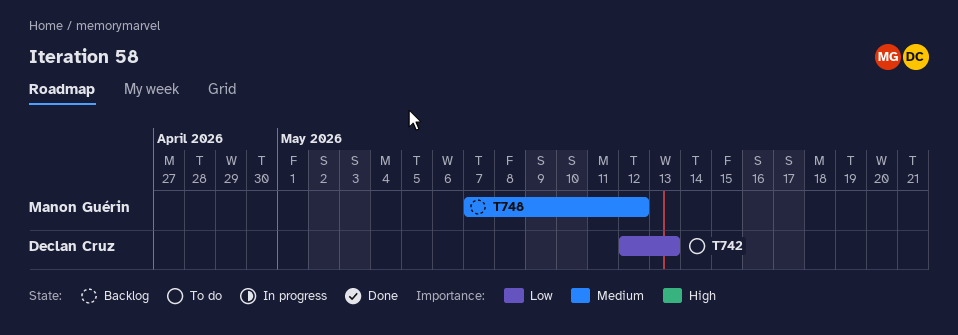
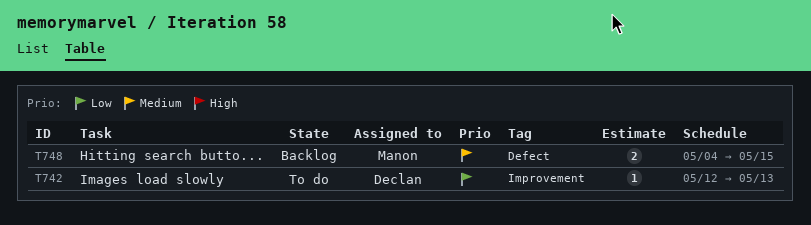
T748, start: May 7 -> May 4
T748, due: May 12 -> May 15

